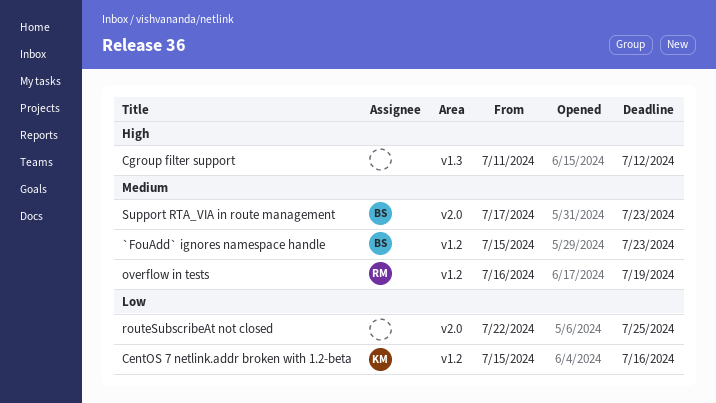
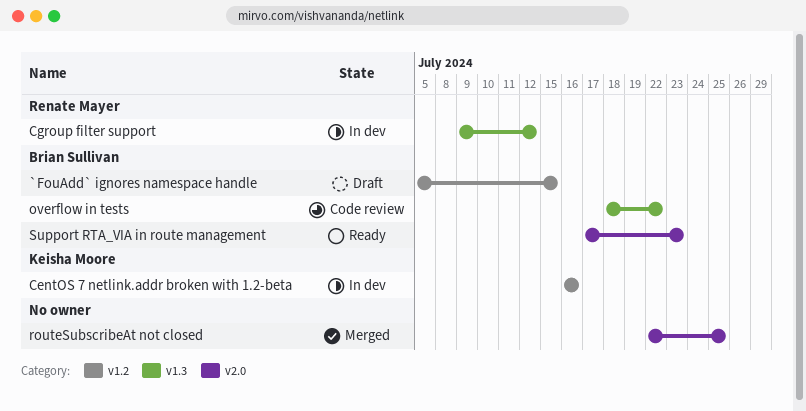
`FouAdd` ignores namespace handle, start: Jul 15 -> Jul 5
`FouAdd` ignores namespace handle, due: Jul 23 -> Jul 15
CentOS 7 netlink.addr broken with 1.2-beta, start: Jul 15 -> Jul 16
Cgroup filter support, owner: none -> Renate Mayer
Cgroup filter support, start: Jul 11 -> Jul 9
overflow in tests, owner: Renate Mayer -> Brian Sullivan
overflow in tests, label: v1.2 -> v1.3
overflow in tests, start: Jul 16 -> Jul 18
overflow in tests, due: Jul 19 -> Jul 22

